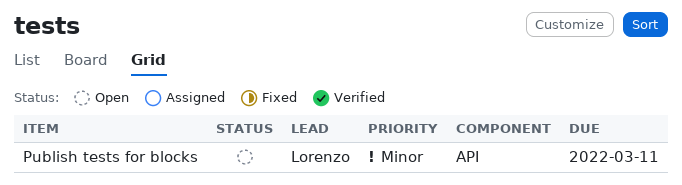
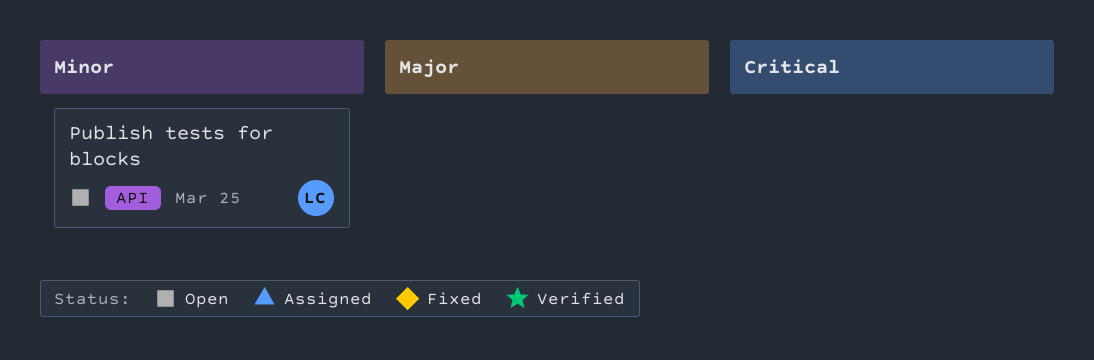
Publish tests for blocks, due: Mar 11 -> Mar 25

